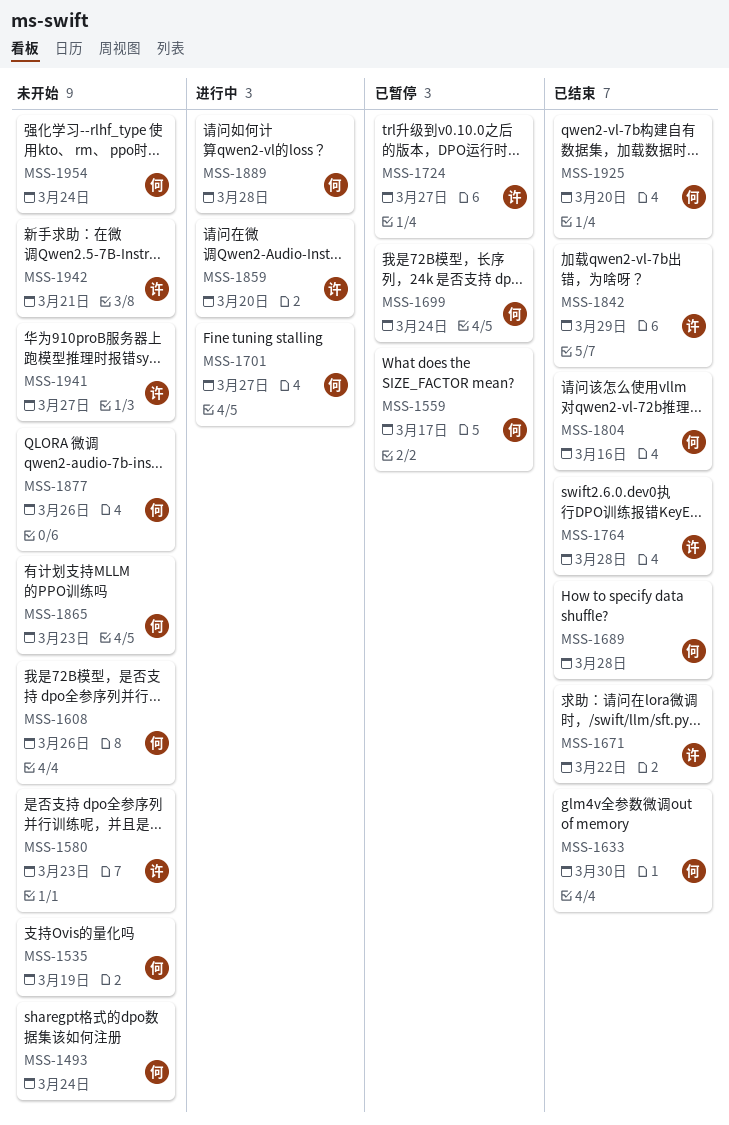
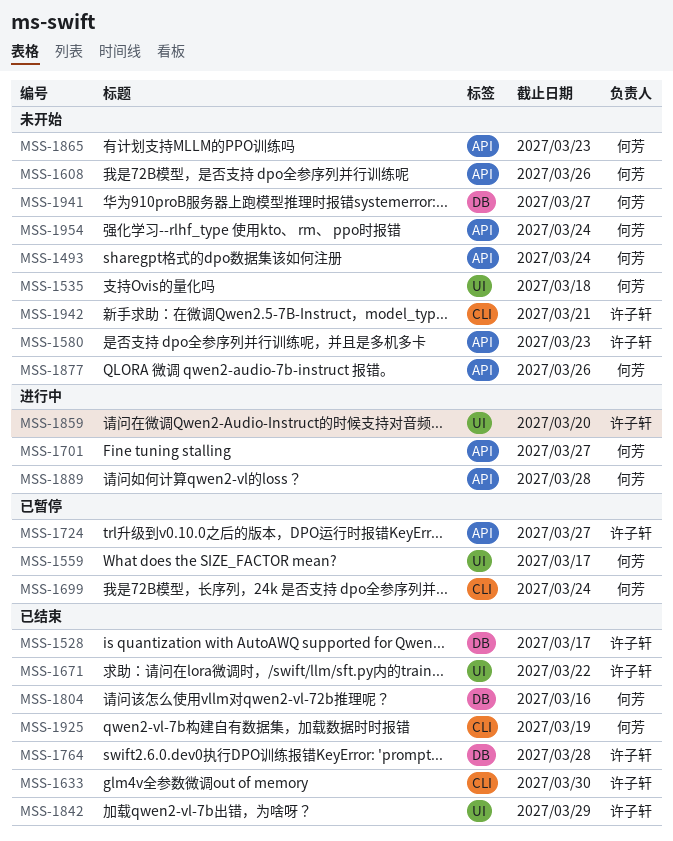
MSS-1528: none -> present
MSS-1535, due: Mar 19 -> Mar 18
MSS-1633, owner: 何芳 -> 许子轩
MSS-1689: present -> none
MSS-1925, due: Mar 20 -> Mar 19
MSS-1941, owner: 许子轩 -> 何芳

